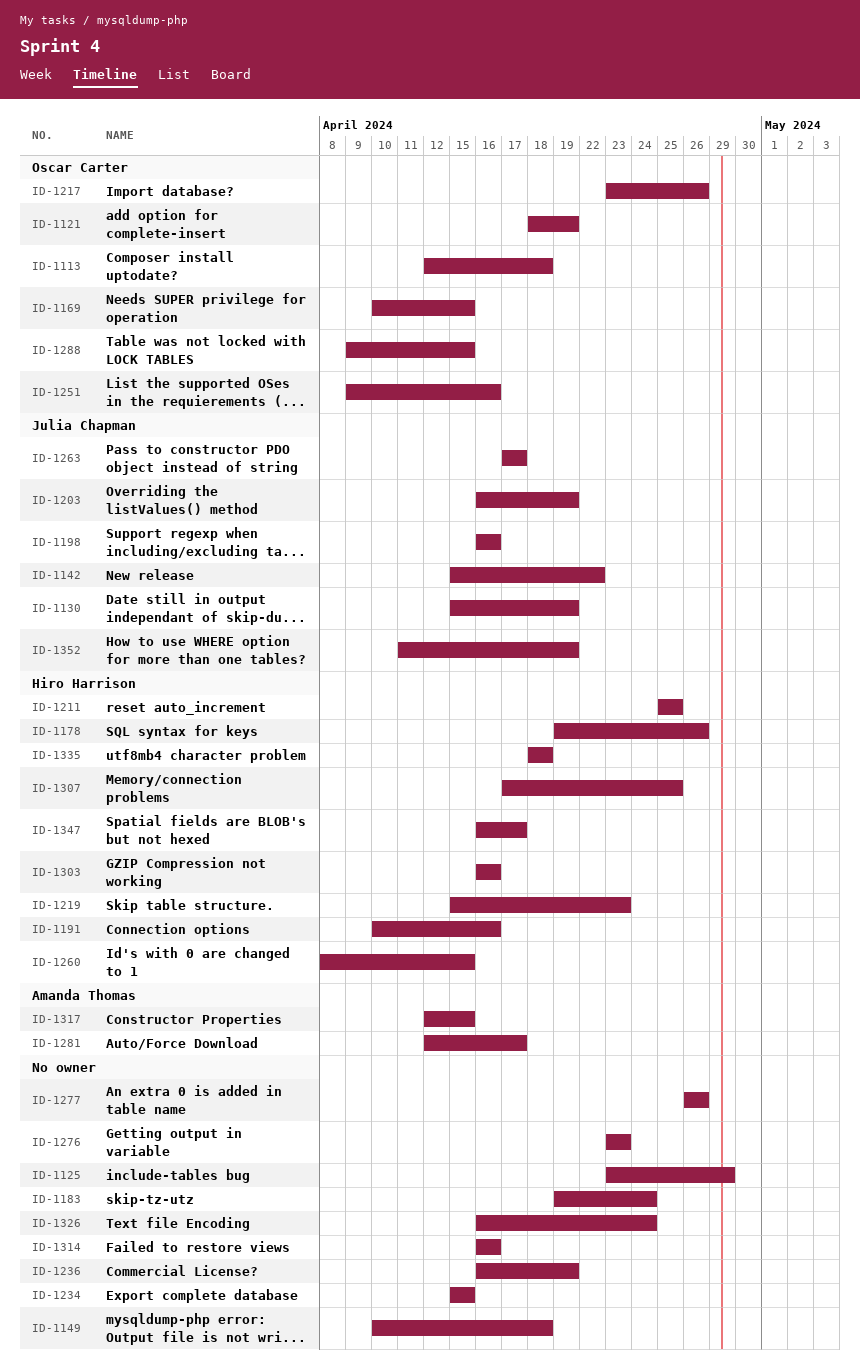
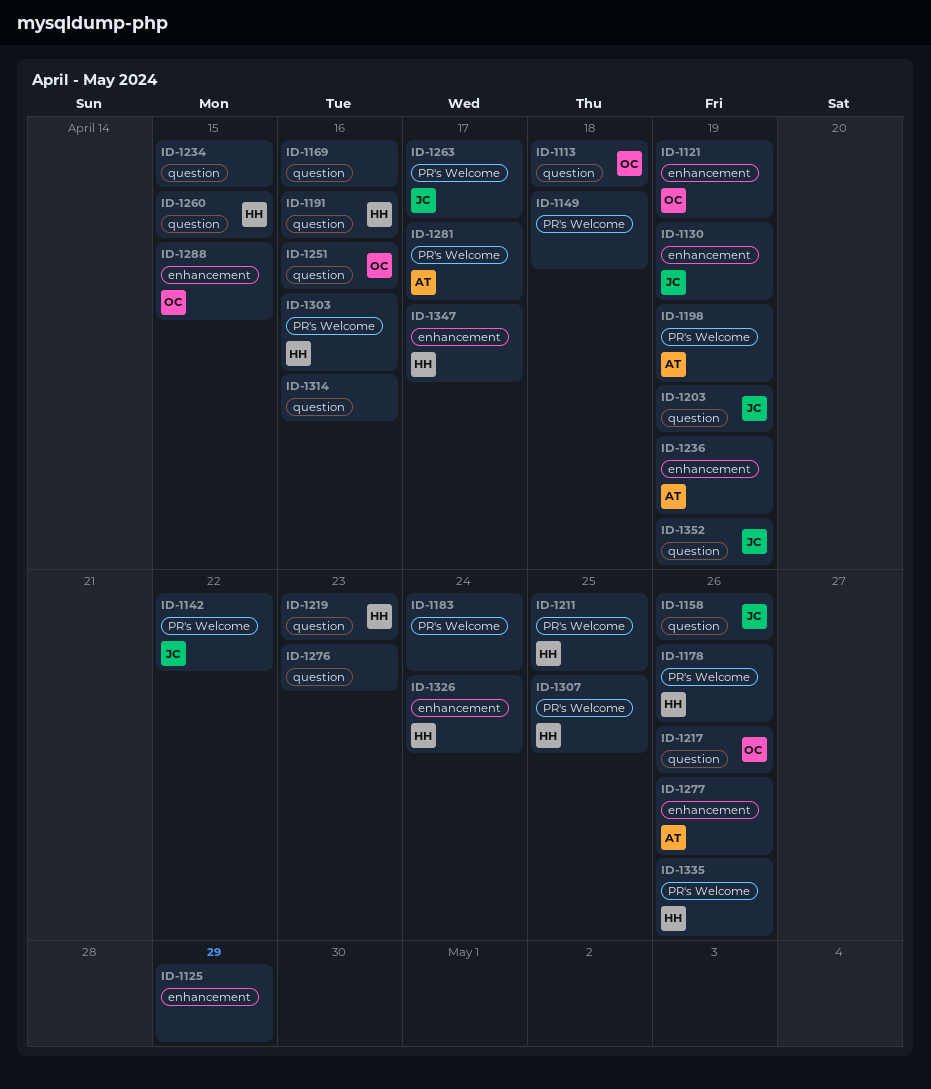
ID-1158: none -> present
ID-1169, owner: Oscar Carter -> none
ID-1169, due: Apr 15 -> Apr 16
ID-1198, owner: Julia Chapman -> Amanda Thomas
ID-1198, due: Apr 16 -> Apr 19
ID-1236, owner: none -> Amanda Thomas
ID-1277, owner: none -> Amanda Thomas
ID-1317: present -> none
ID-1326, owner: none -> Hiro Harrison
ID-1335, due: Apr 18 -> Apr 26

